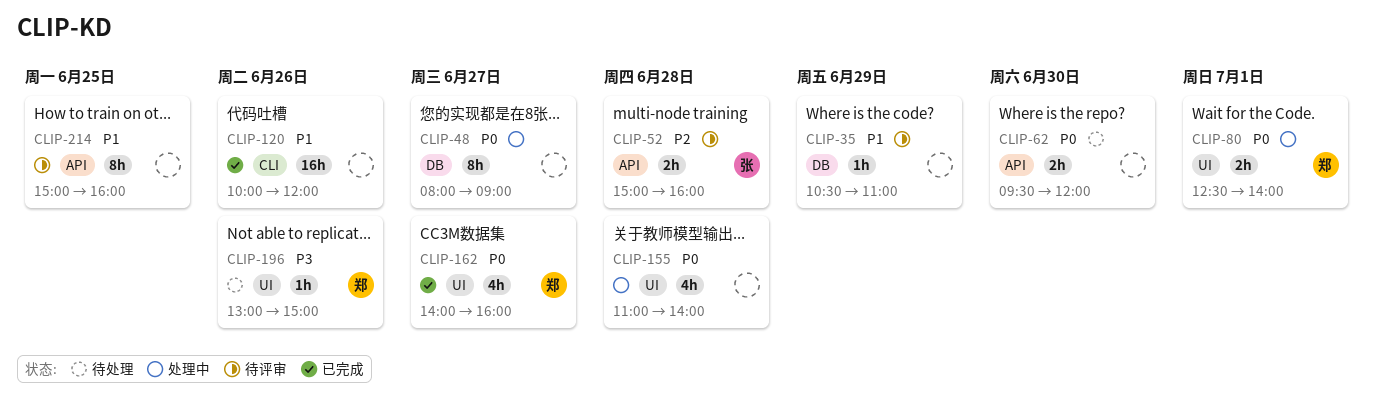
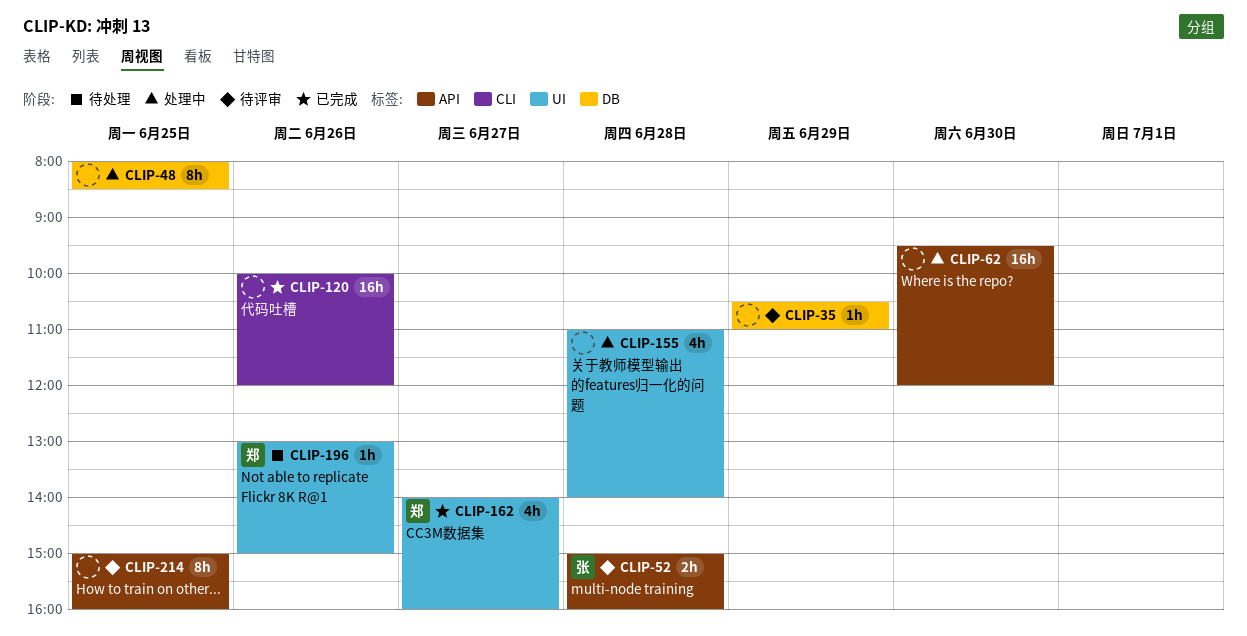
CLIP-48, day: Jun 27 -> Jun 25
CLIP-48, ends: 09:00 -> 08:30
CLIP-62, status: 待处理 -> 处理中
CLIP-62, estimate: 2h -> 16h
CLIP-80: present -> none

